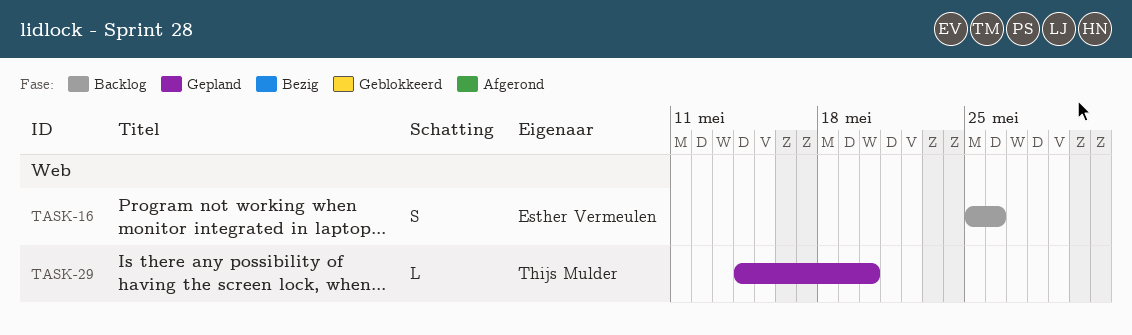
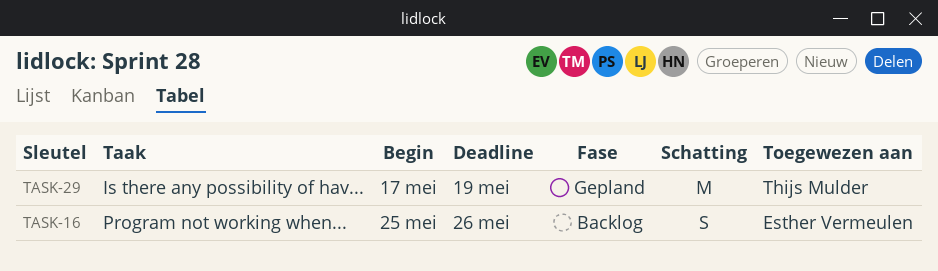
TASK-29, estimate: L -> M
TASK-29, start: May 14 -> May 17
TASK-29, due: May 20 -> May 19

